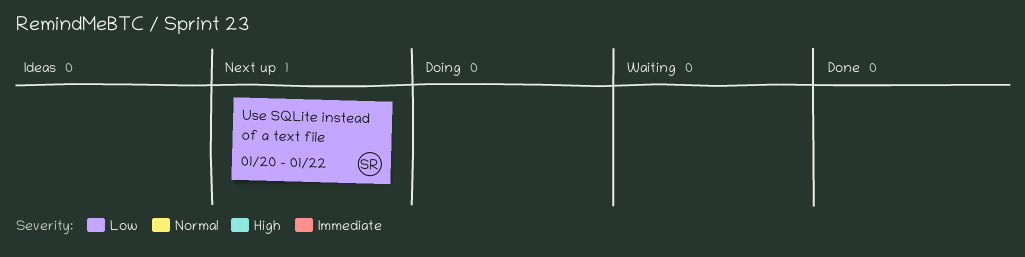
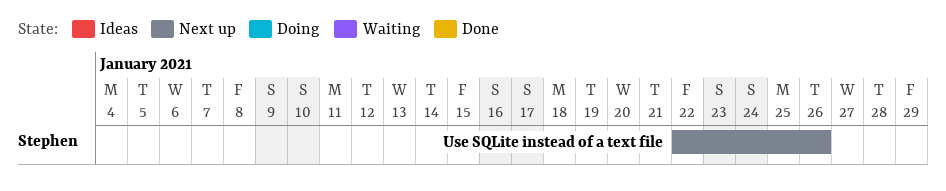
Use SQLite instead of a text file, start: Jan 20 -> Jan 22
Use SQLite instead of a text file, due: Jan 22 -> Jan 26

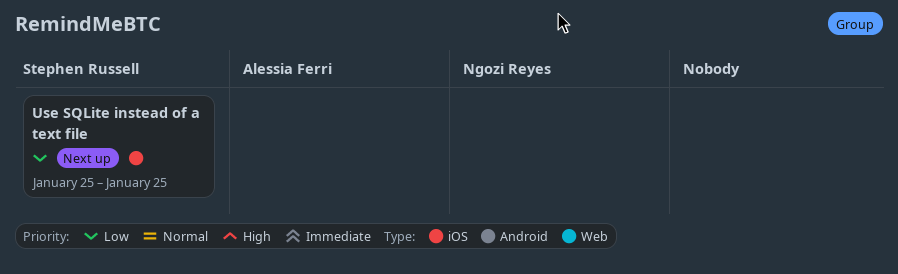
Use SQLite instead of a text file, start: Jan 22 -> Jan 25
Use SQLite instead of a text file, due: Jan 26 -> Jan 25

